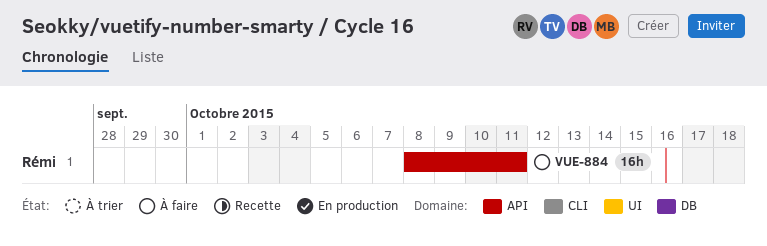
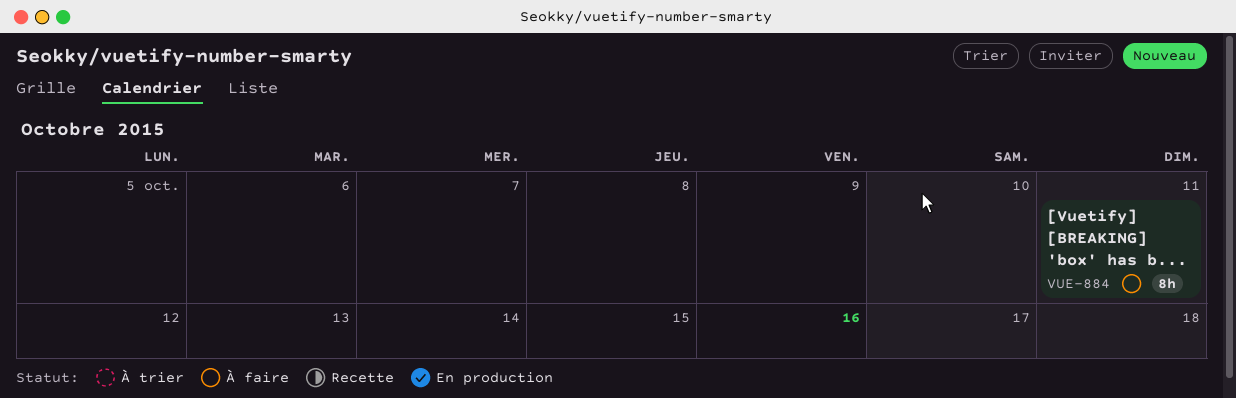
VUE-884, estimate: 16h -> 8h

